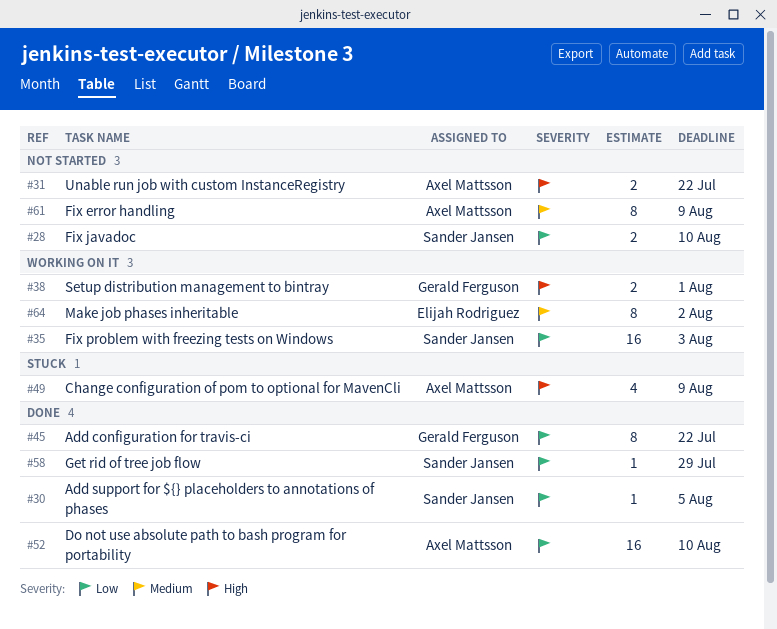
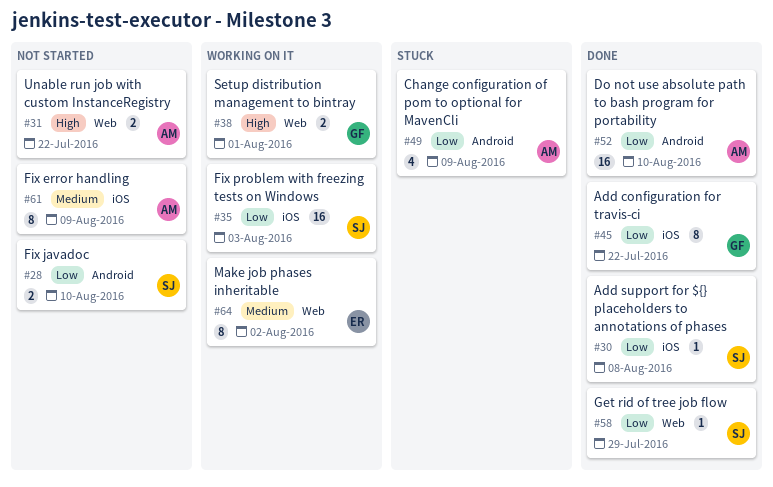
#30, due: Aug 5 -> Aug 8
#49, priority: High -> Low

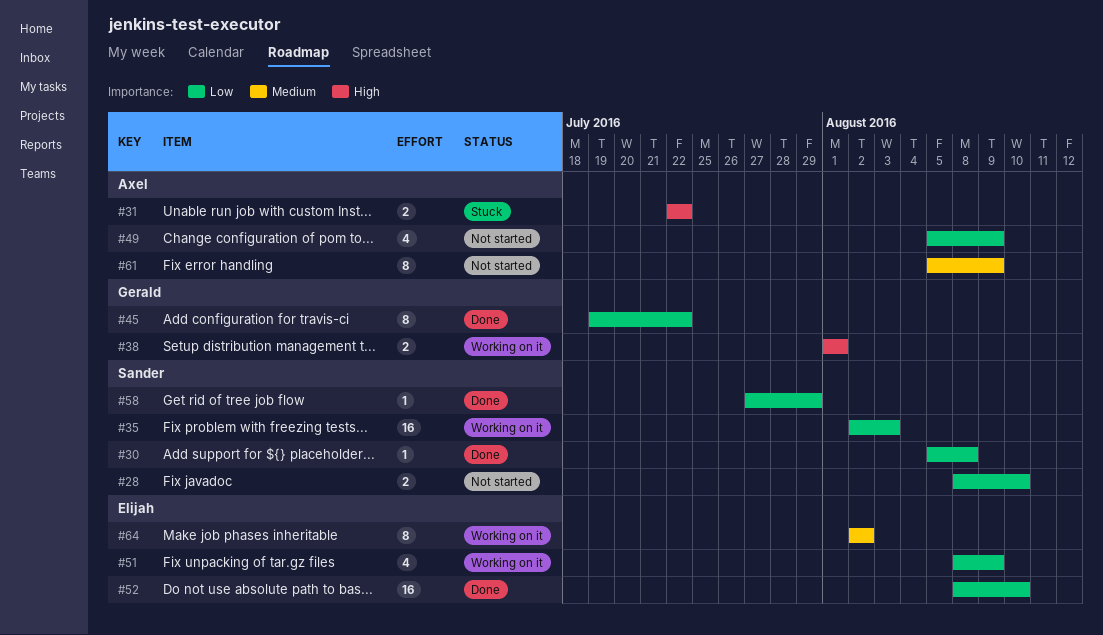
#31, status: Not started -> Stuck
#49, status: Stuck -> Not started
#51: none -> present
#52, owner: Axel -> Elijah

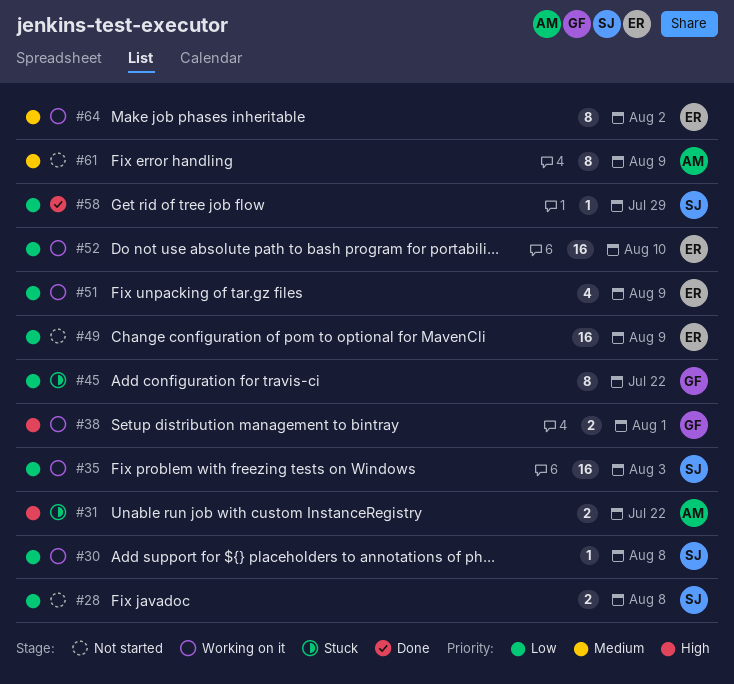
#28, due: Aug 10 -> Aug 8
#30, status: Done -> Working on it
#45, status: Done -> Stuck
#49, owner: Axel -> Elijah
#49, estimate: 4 -> 16
#52, status: Done -> Working on it

